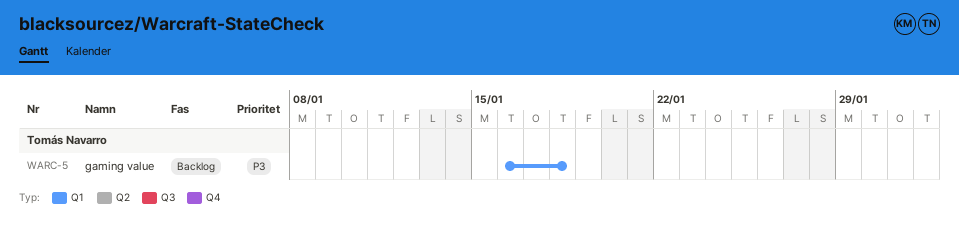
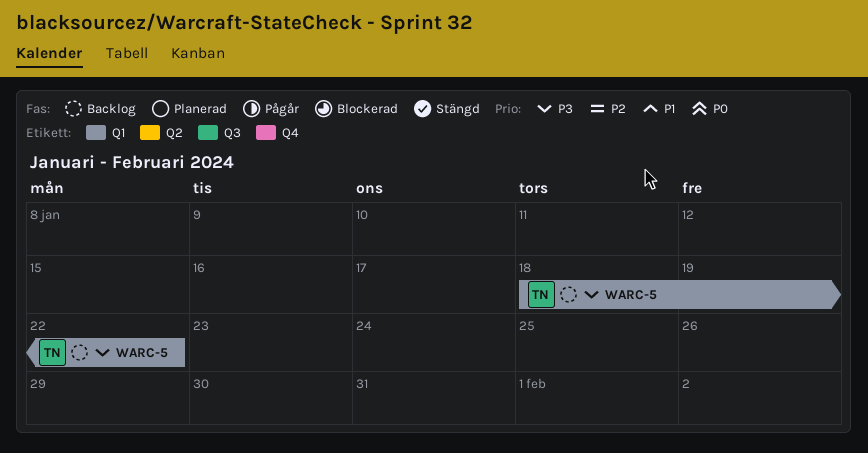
WARC-5, start: Jan 16 -> Jan 18
WARC-5, due: Jan 18 -> Jan 22

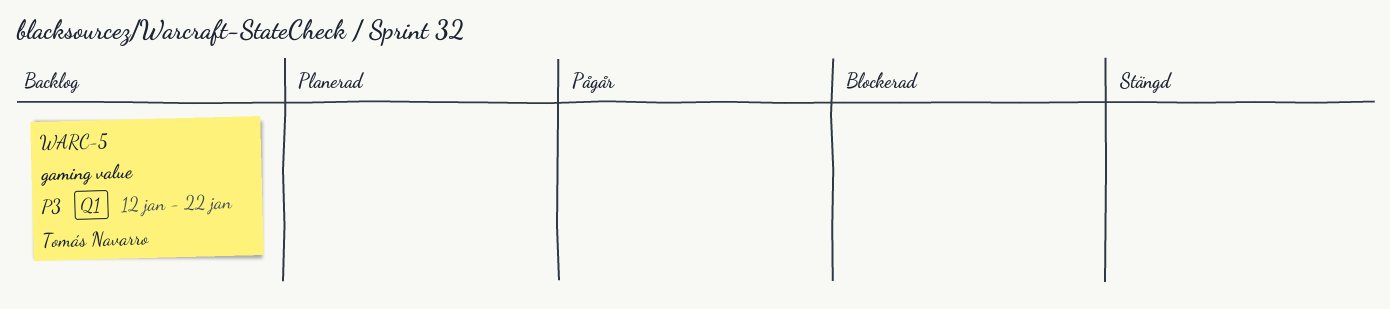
WARC-5, start: Jan 18 -> Jan 12

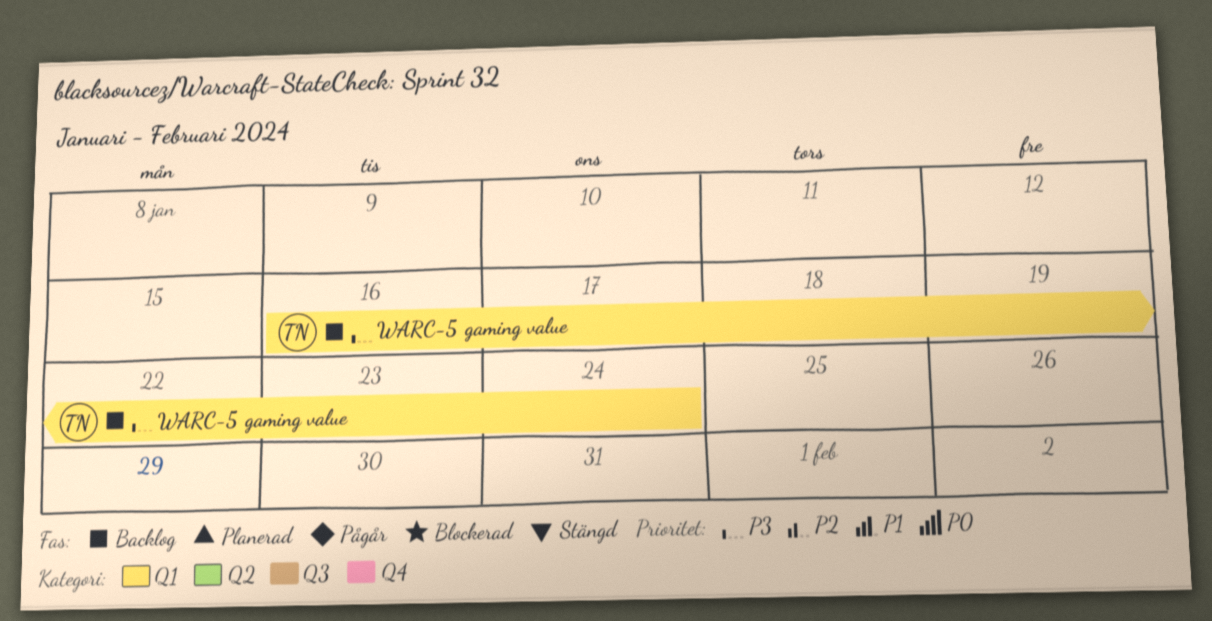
WARC-5, start: Jan 12 -> Jan 16
WARC-5, due: Jan 22 -> Jan 24

